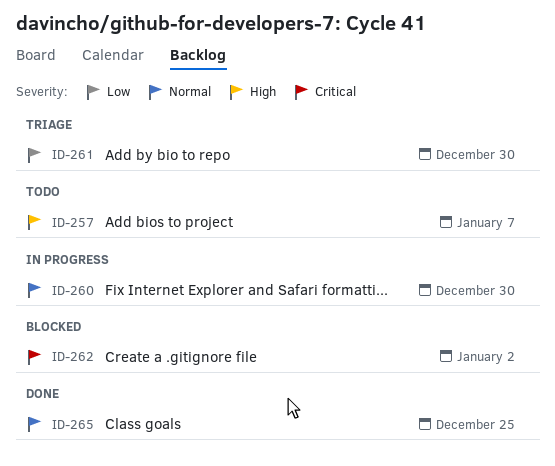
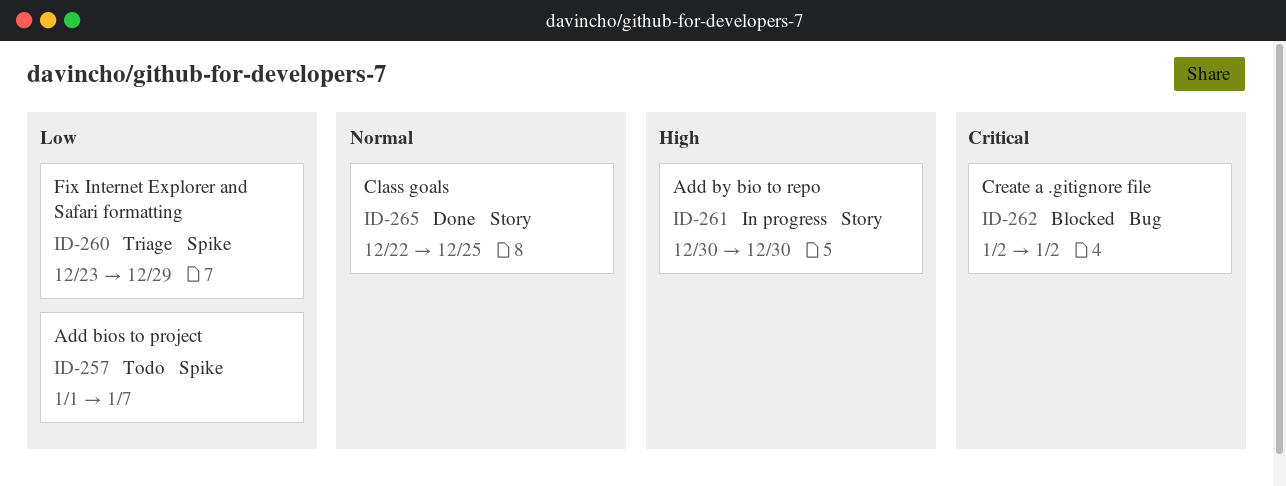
ID-257, priority: High -> Low
ID-260, status: In progress -> Triage
ID-260, priority: Normal -> Low
ID-260, due: Dec 30 -> Dec 29
ID-261, status: Triage -> In progress
ID-261, priority: Low -> High

